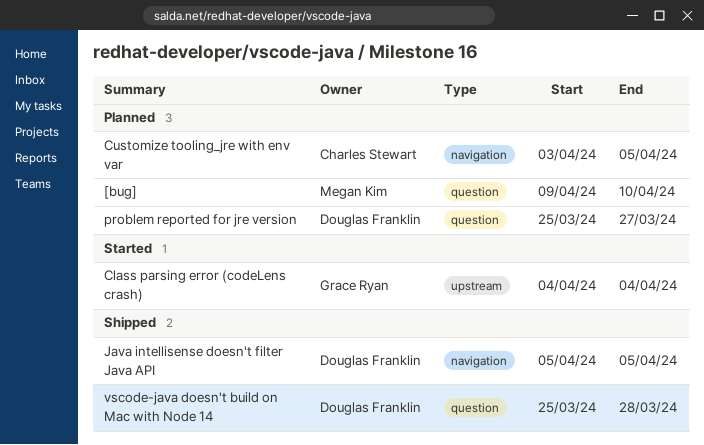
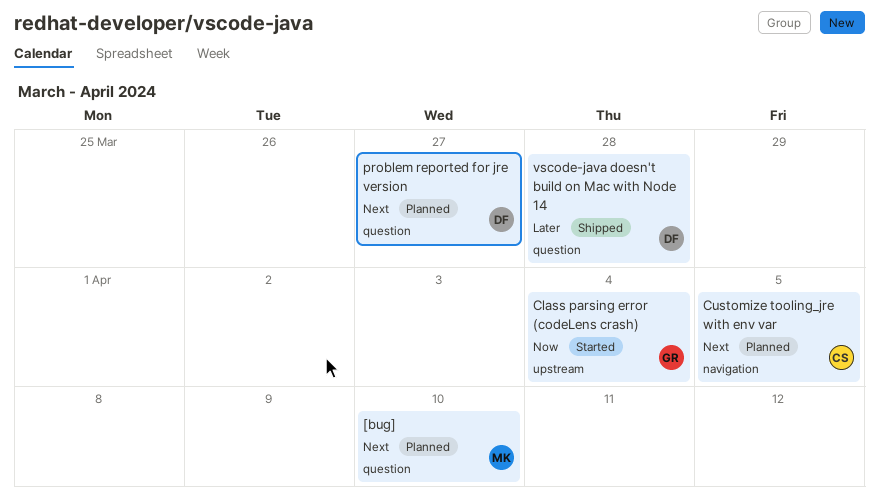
Java intellisense doesn't filter Java API: present -> none

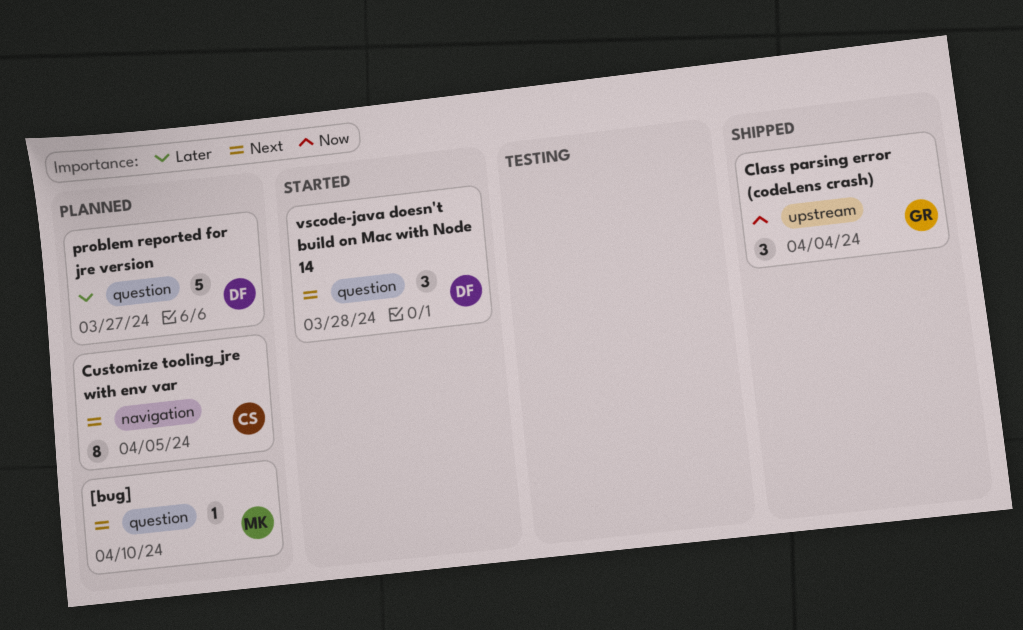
Class parsing error (codeLens crash), status: Started -> Shipped
problem reported for jre version, priority: Next -> Later
vscode-java doesn't build on Mac with Node 14, status: Shipped -> Started
vscode-java doesn't build on Mac with Node 14, priority: Later -> Next

